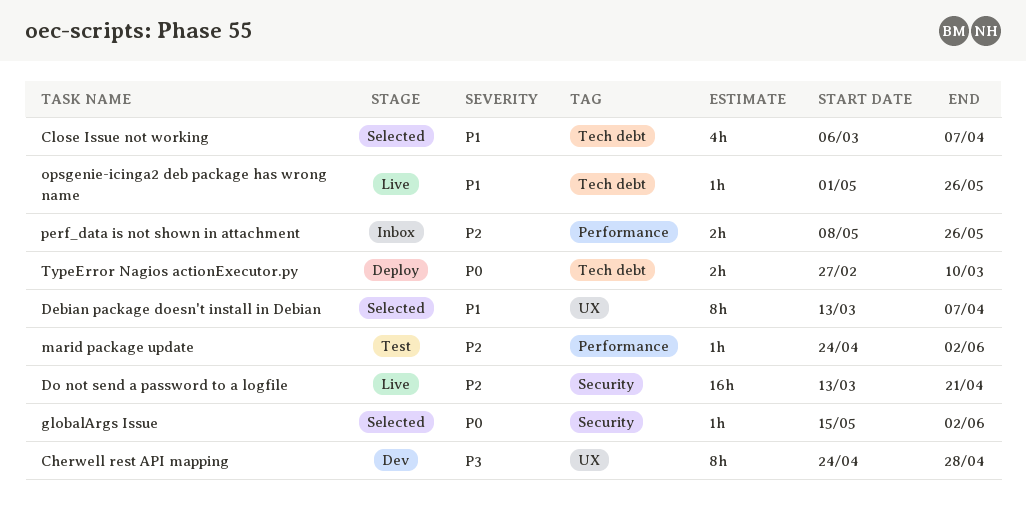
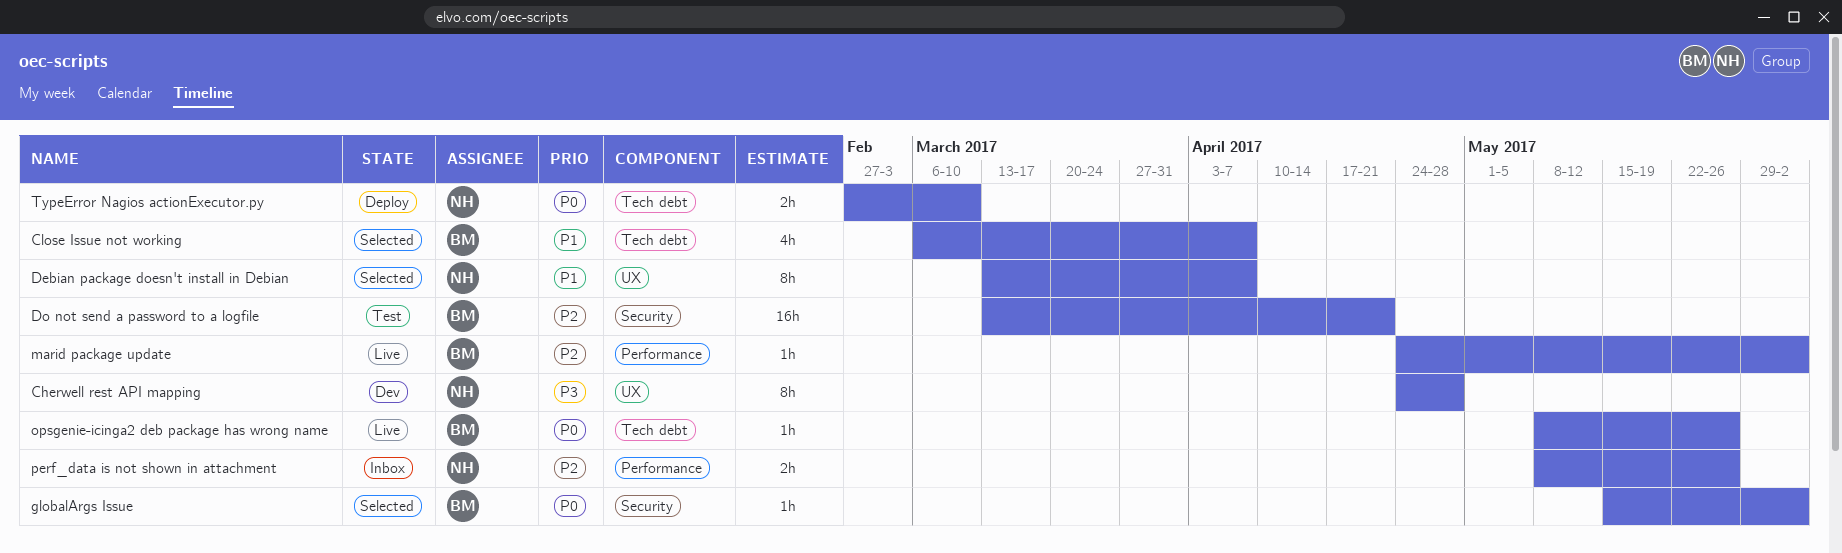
Do not send a password to a logfile, status: Live -> Test
marid package update, status: Test -> Live
opsgenie-icinga2 deb package has wrong name, priority: P1 -> P0
opsgenie-icinga2 deb package has wrong name, start: May 1 -> May 8

